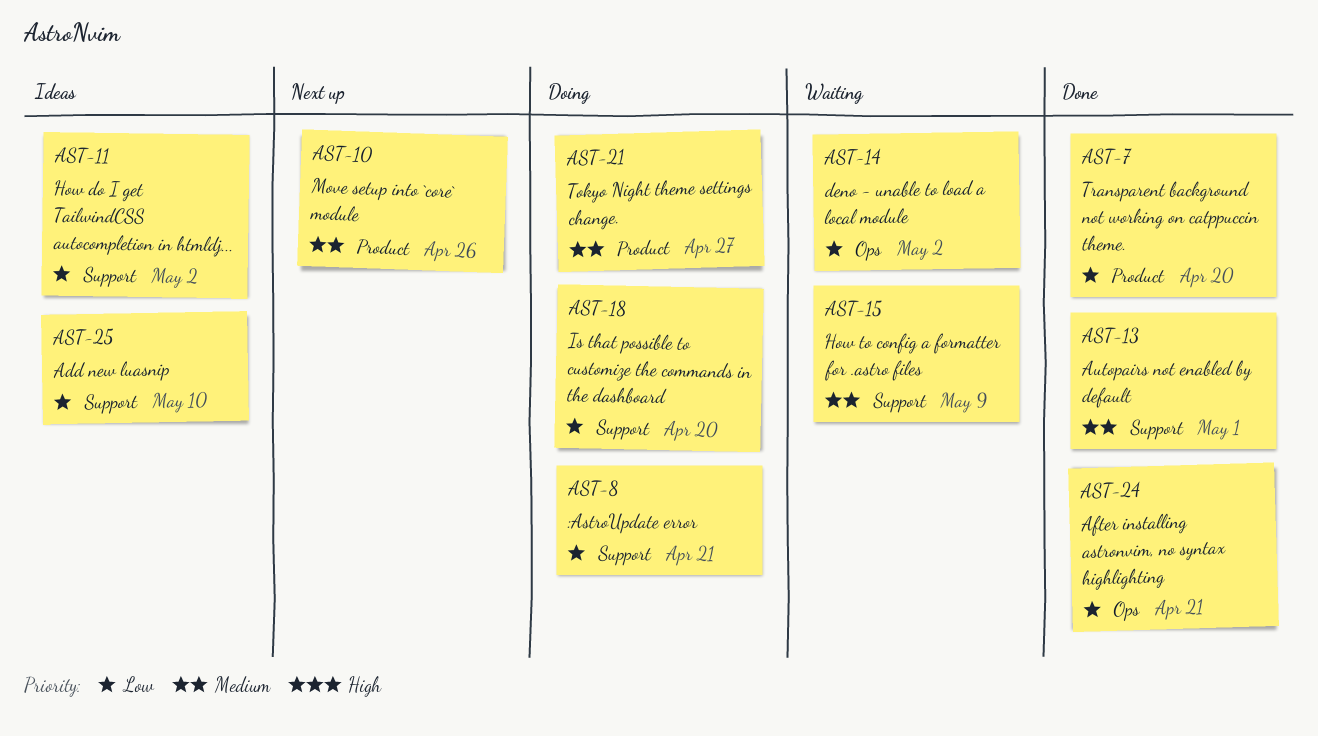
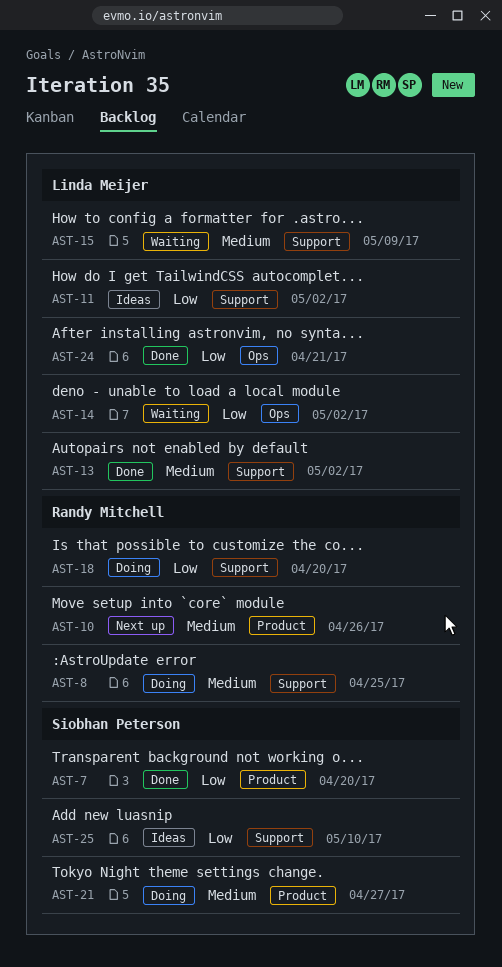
AST-8, priority: Low -> Medium
AST-8, due: Apr 21 -> Apr 25
AST-13, due: May 1 -> May 2

